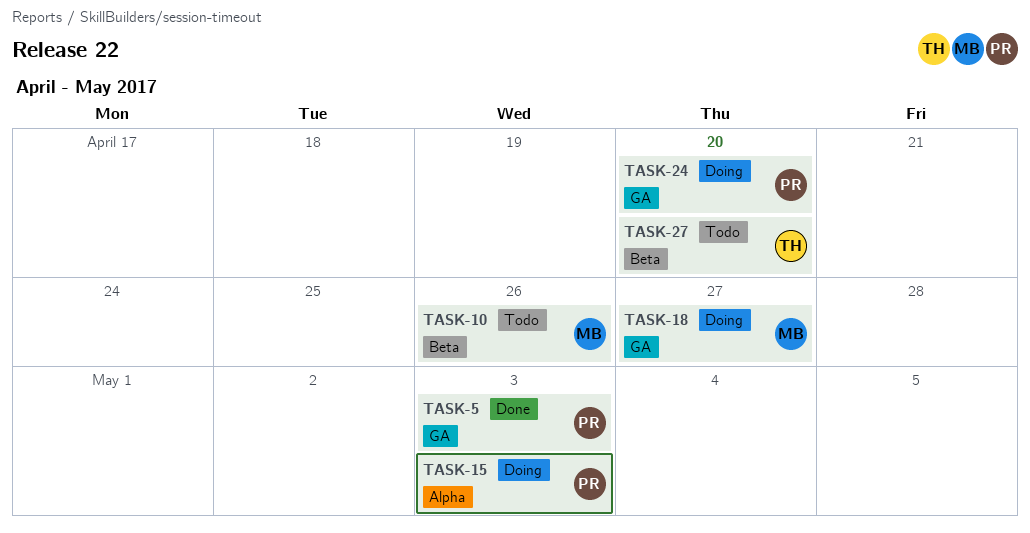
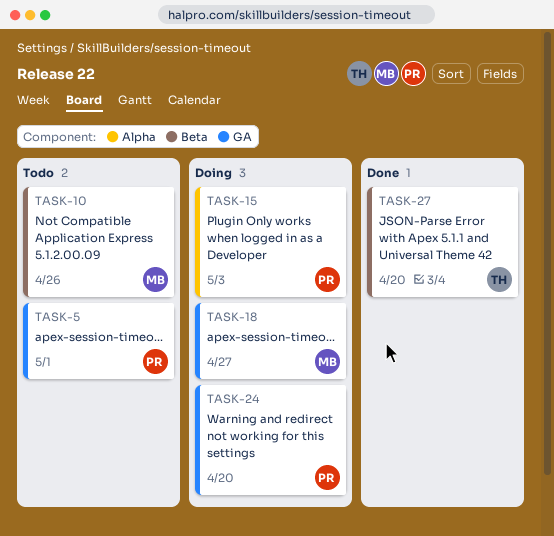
TASK-5, status: Done -> Todo
TASK-5, due: May 3 -> May 1
TASK-27, status: Todo -> Done

